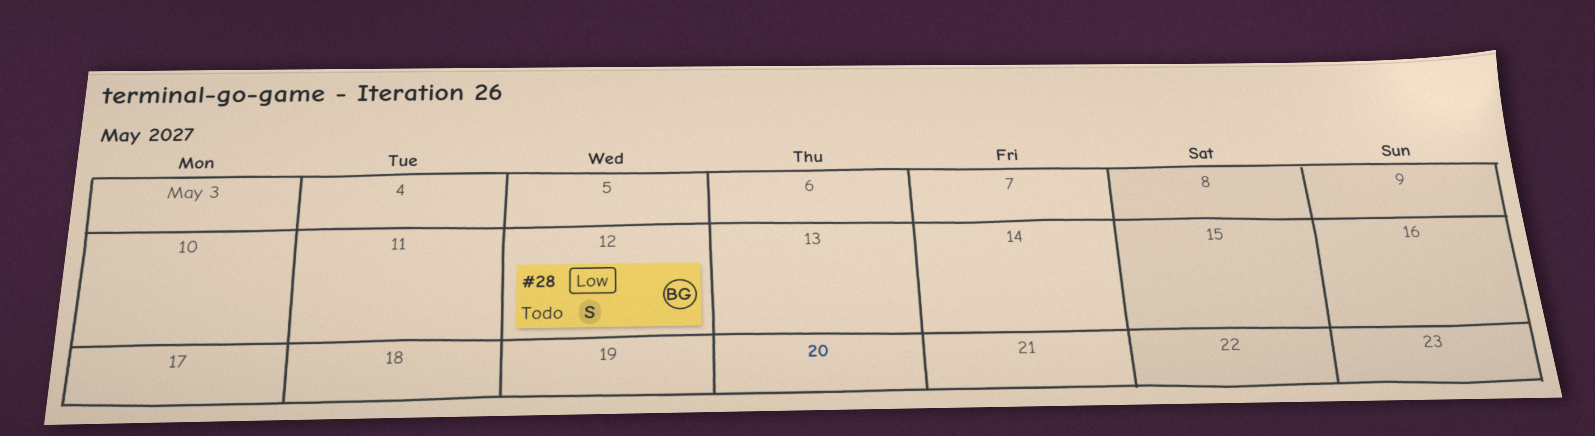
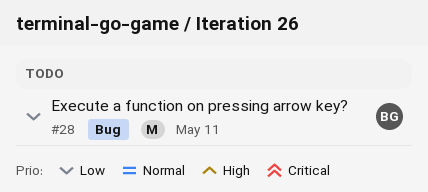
#28, estimate: S -> M
#28, due: May 12 -> May 11

